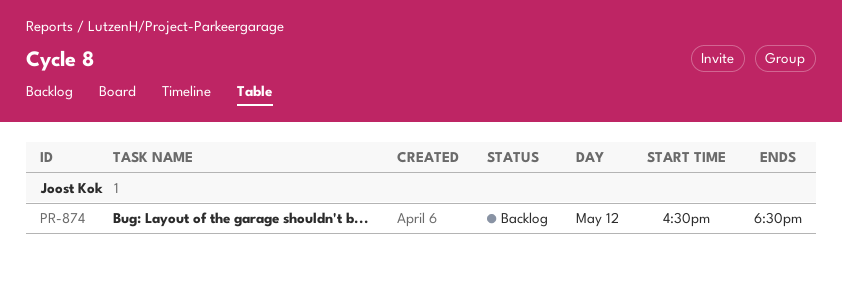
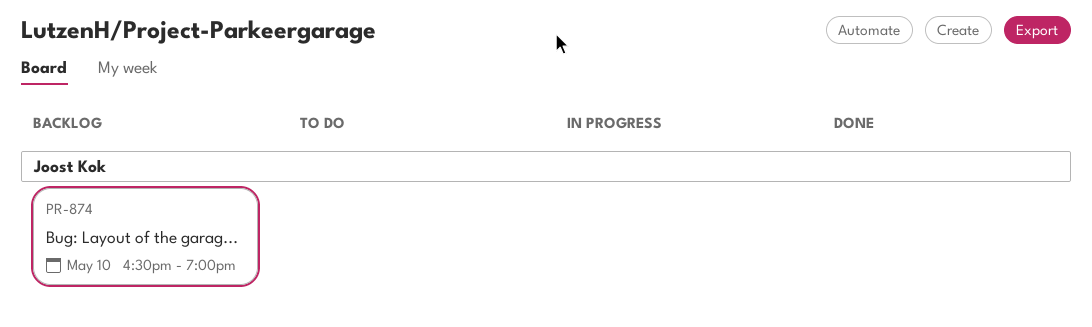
PR-874, day: May 12 -> May 10
PR-874, ends: 18:30 -> 19:00

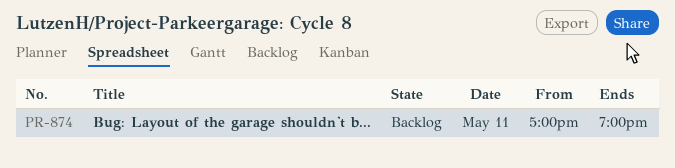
PR-874, day: May 10 -> May 11
PR-874, begins: 16:30 -> 17:00

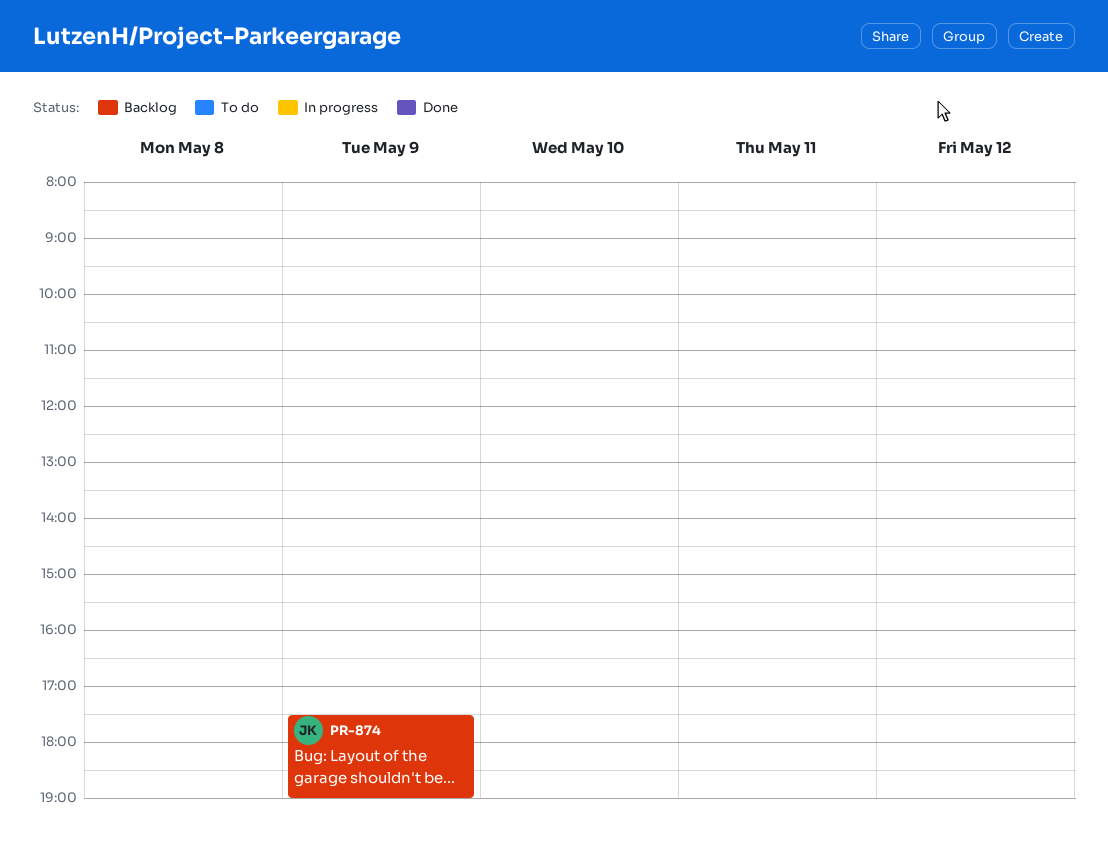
PR-874, day: May 11 -> May 9
PR-874, begins: 17:00 -> 17:30

